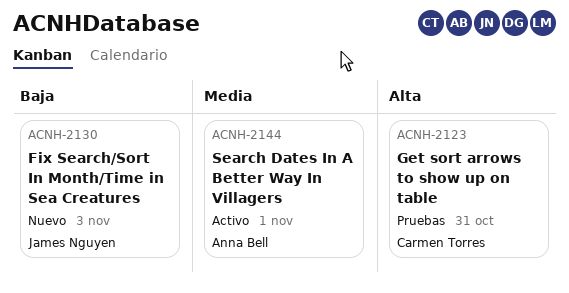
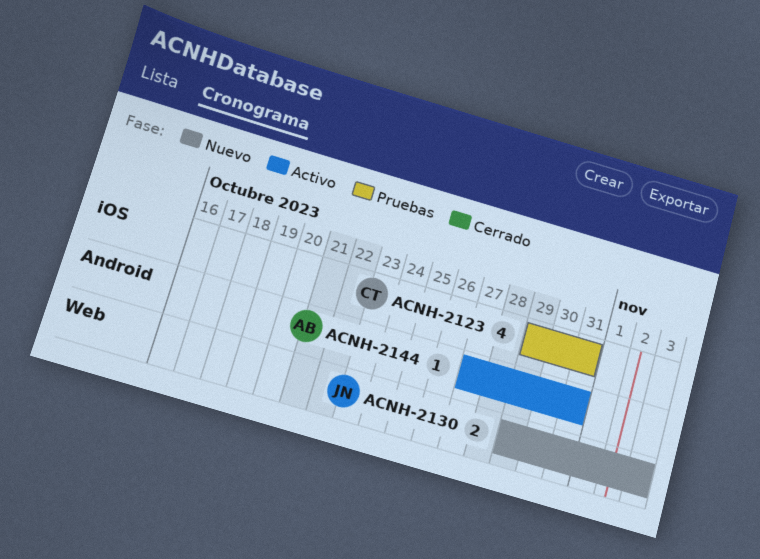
ACNH-2144, due: Nov 1 -> Oct 31

